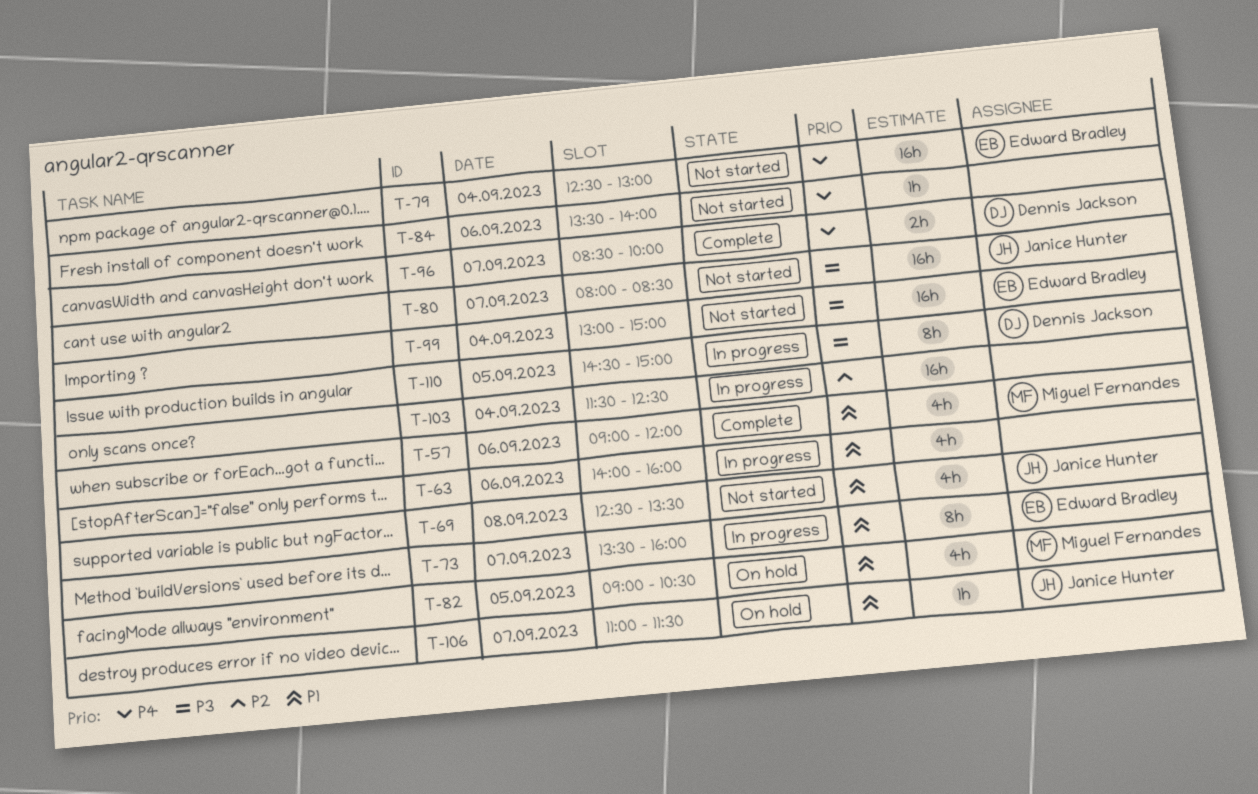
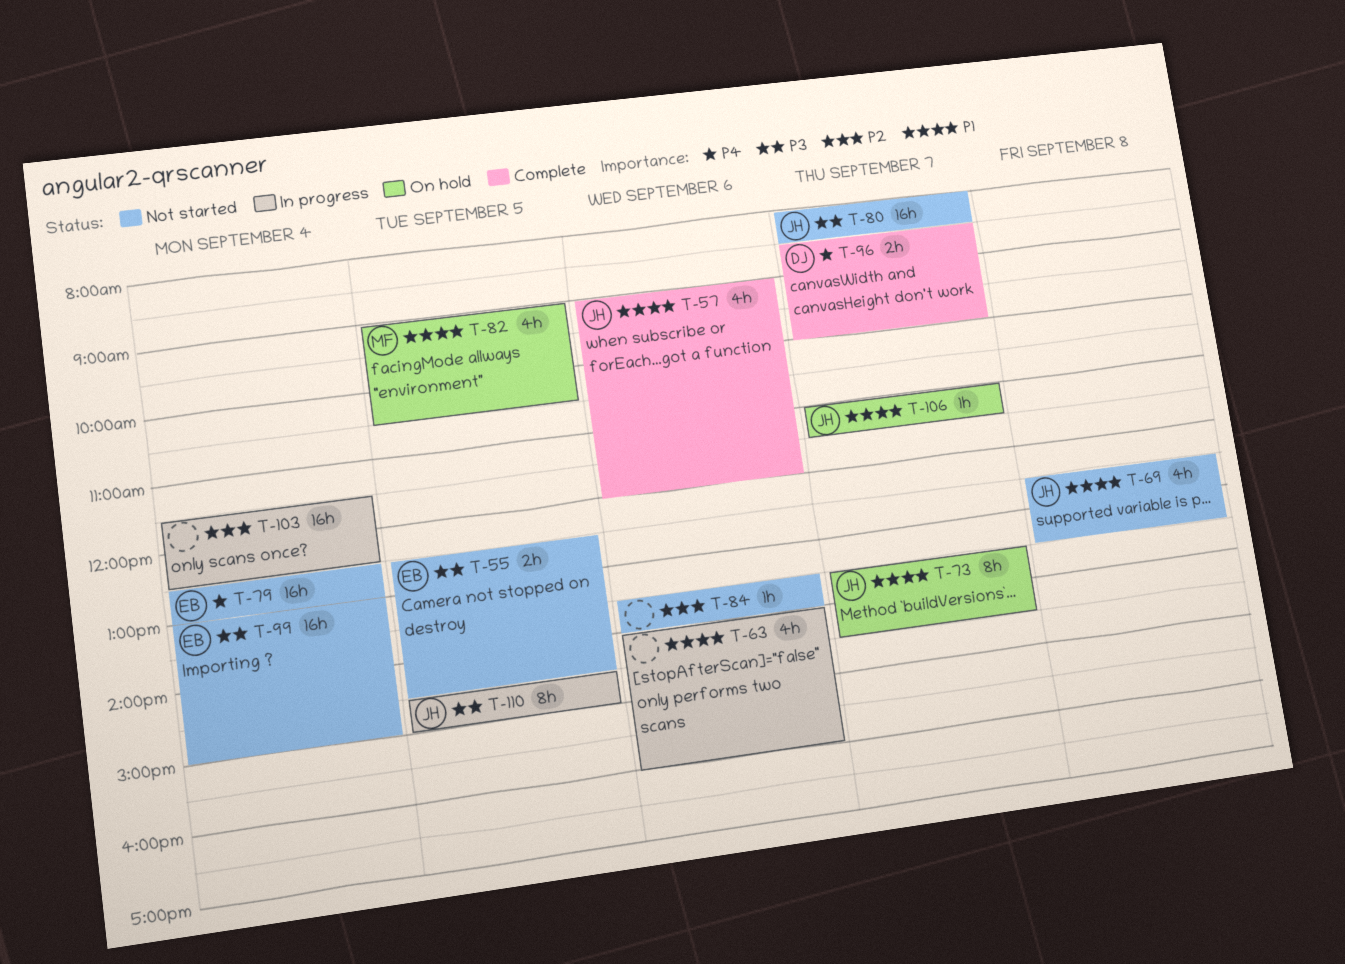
T-55: none -> present
T-57, owner: Miguel Fernandes -> Janice Hunter
T-73, status: In progress -> On hold
T-73, owner: Edward Bradley -> Janice Hunter
T-73, ends: 16:00 -> 14:30
T-84, priority: P4 -> P2
T-110, owner: Dennis Jackson -> Janice Hunter

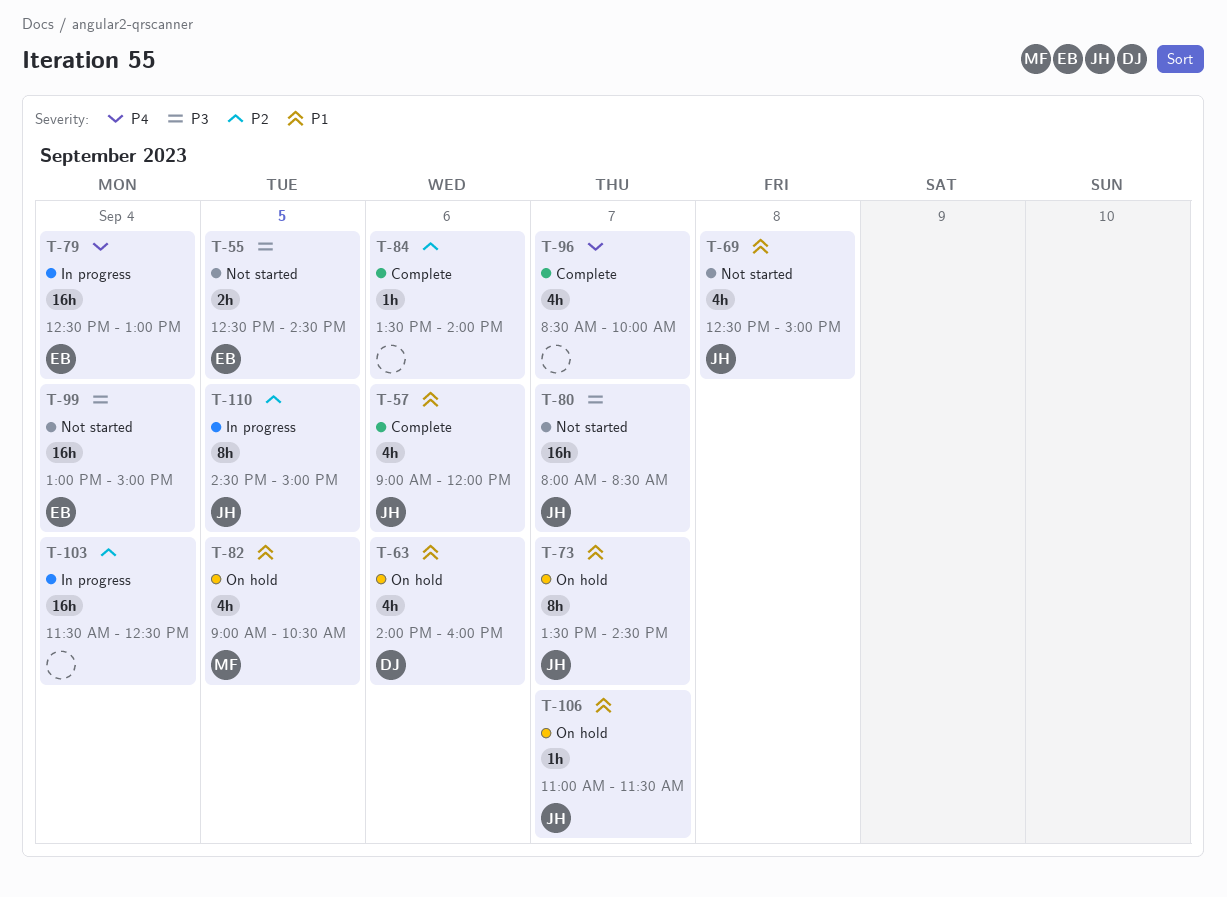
T-63, status: In progress -> On hold
T-63, owner: none -> DJ
T-69, ends: 13:30 -> 15:00
T-79, status: Not started -> In progress
T-84, status: Not started -> Complete
T-96, owner: DJ -> none
T-96, estimate: 2h -> 4h
T-110, priority: P3 -> P2

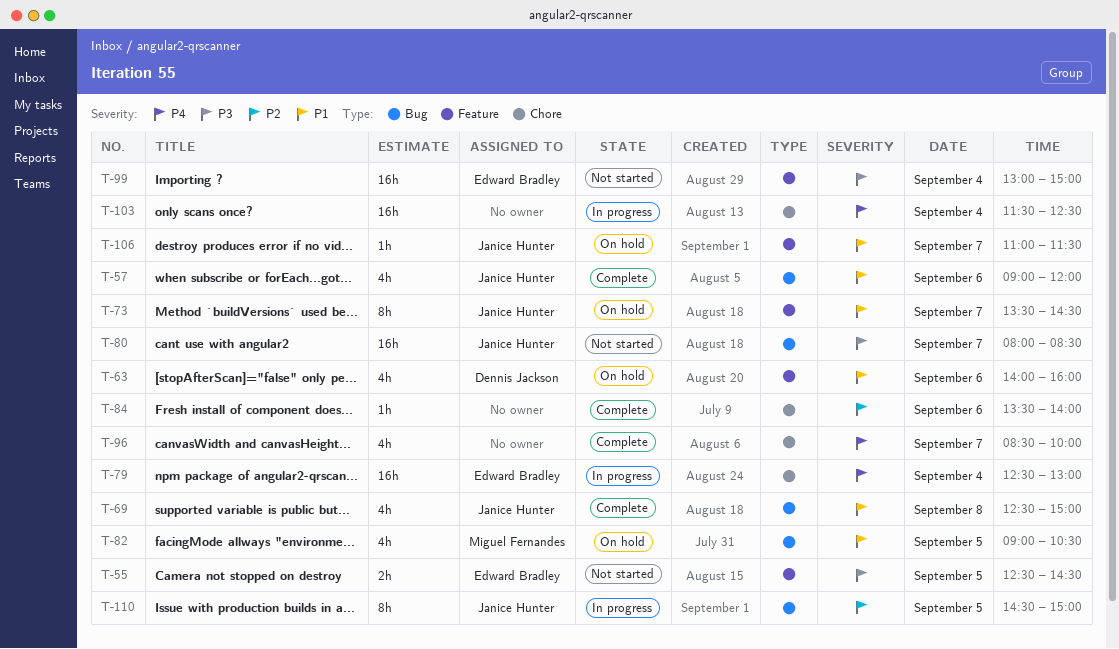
T-69, status: Not started -> Complete
T-103, priority: P2 -> P4

